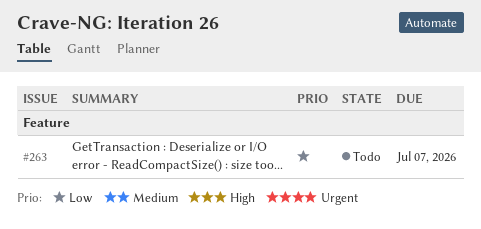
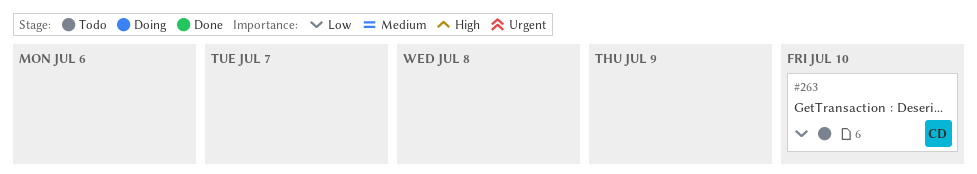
#263, due: Jul 7 -> Jul 10

